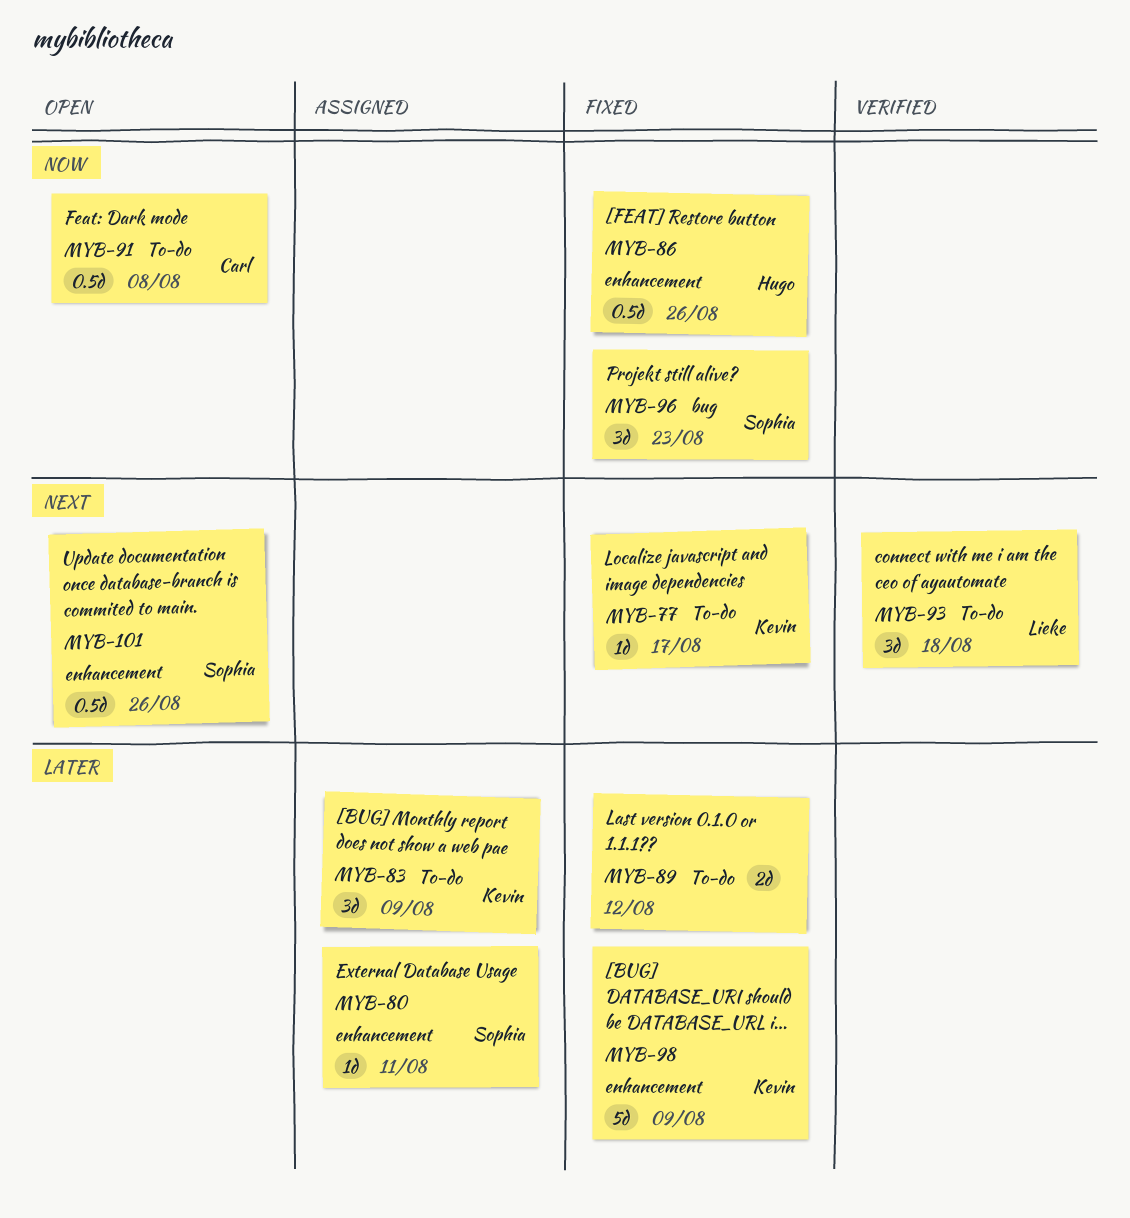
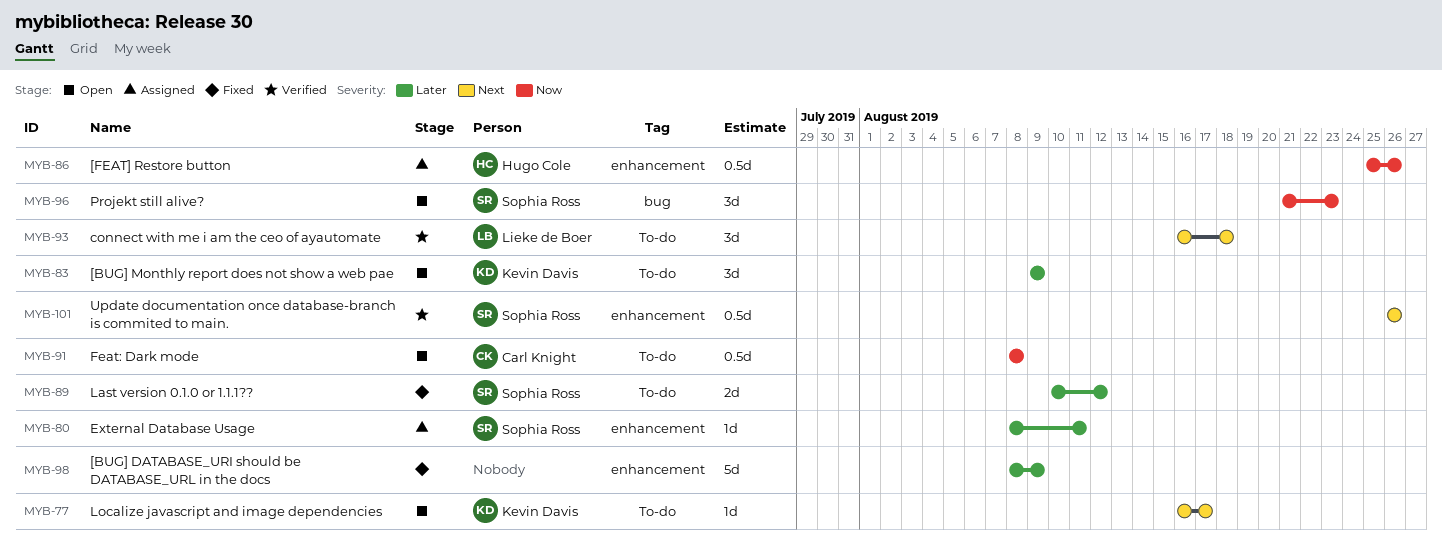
MYB-77, status: Fixed -> Open
MYB-83, status: Assigned -> Open
MYB-86, status: Fixed -> Assigned
MYB-89, owner: none -> Sophia Ross
MYB-96, status: Fixed -> Open
MYB-98, owner: Kevin Davis -> none
MYB-101, status: Open -> Verified

